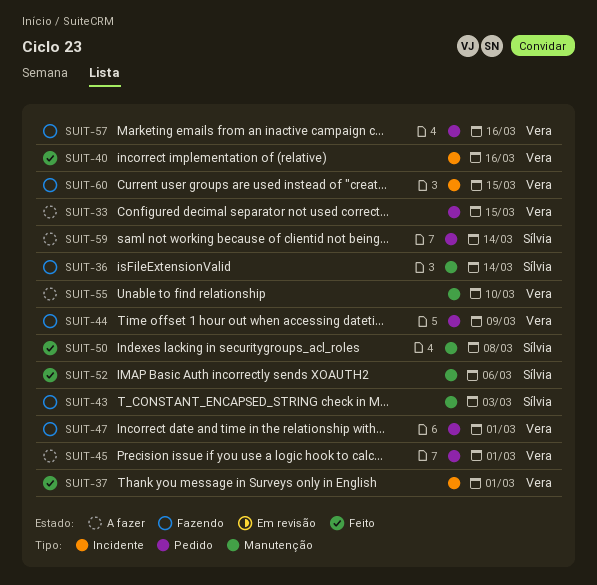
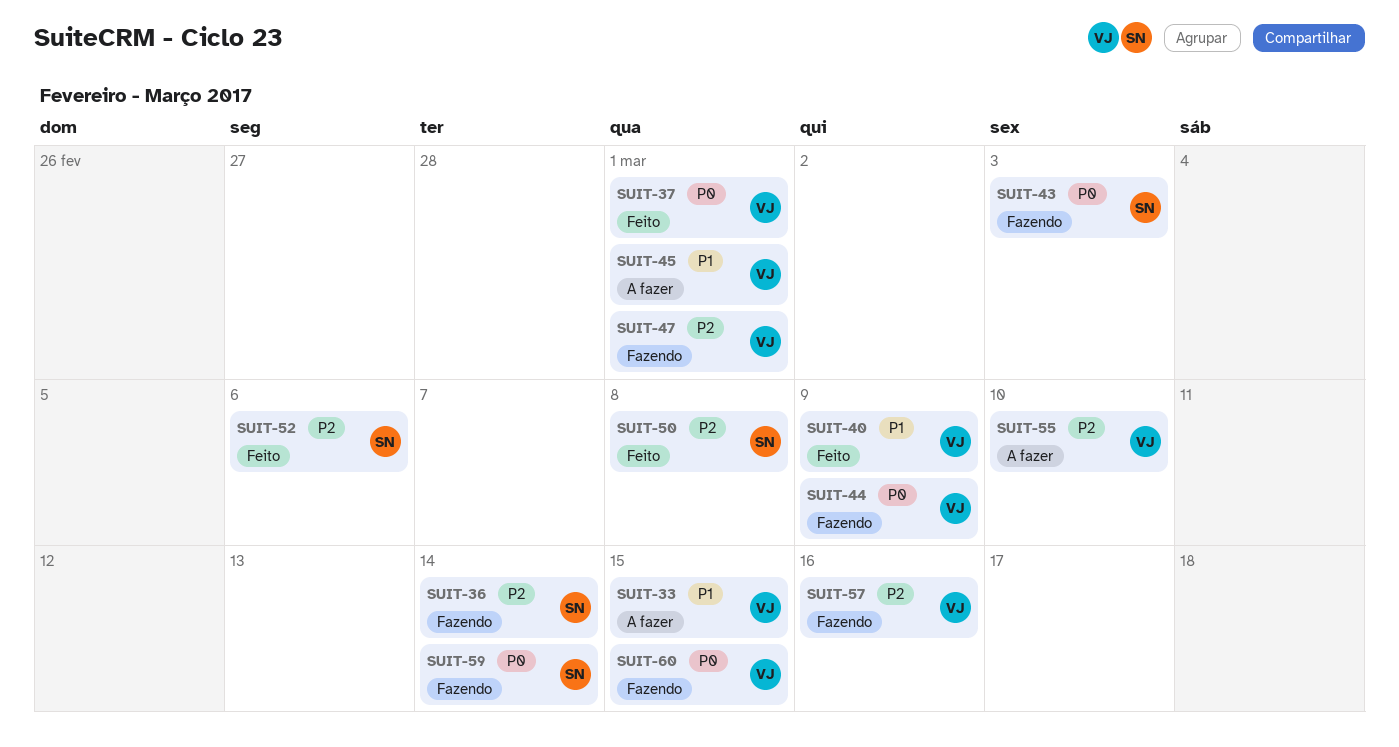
SUIT-40, due: Mar 16 -> Mar 9
SUIT-59, status: A fazer -> Fazendo

